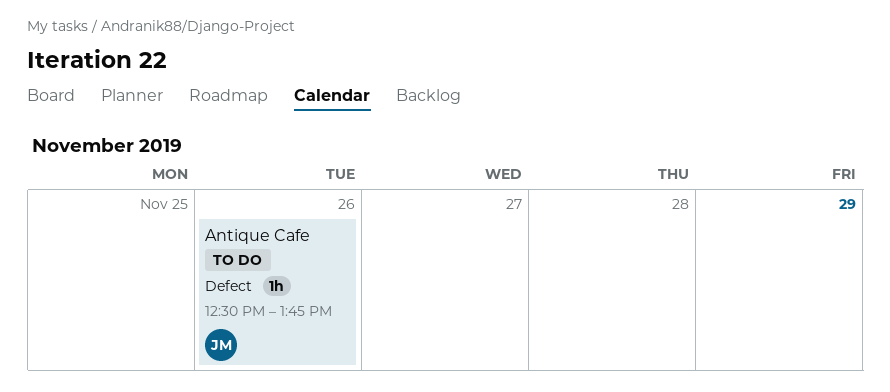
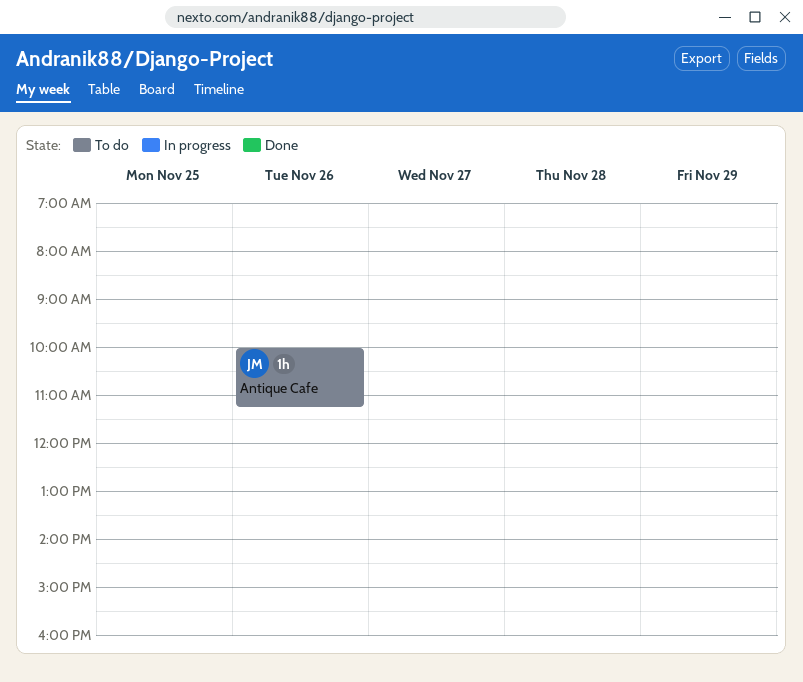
Antique Cafe, begins: 12:30 -> 10:00
Antique Cafe, ends: 13:45 -> 11:15

